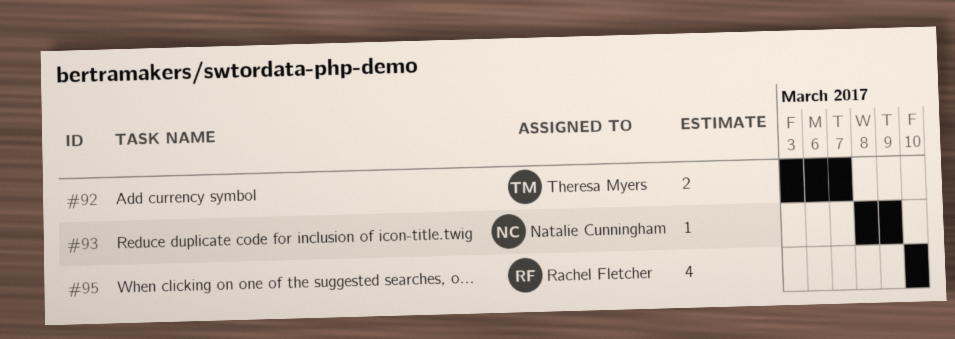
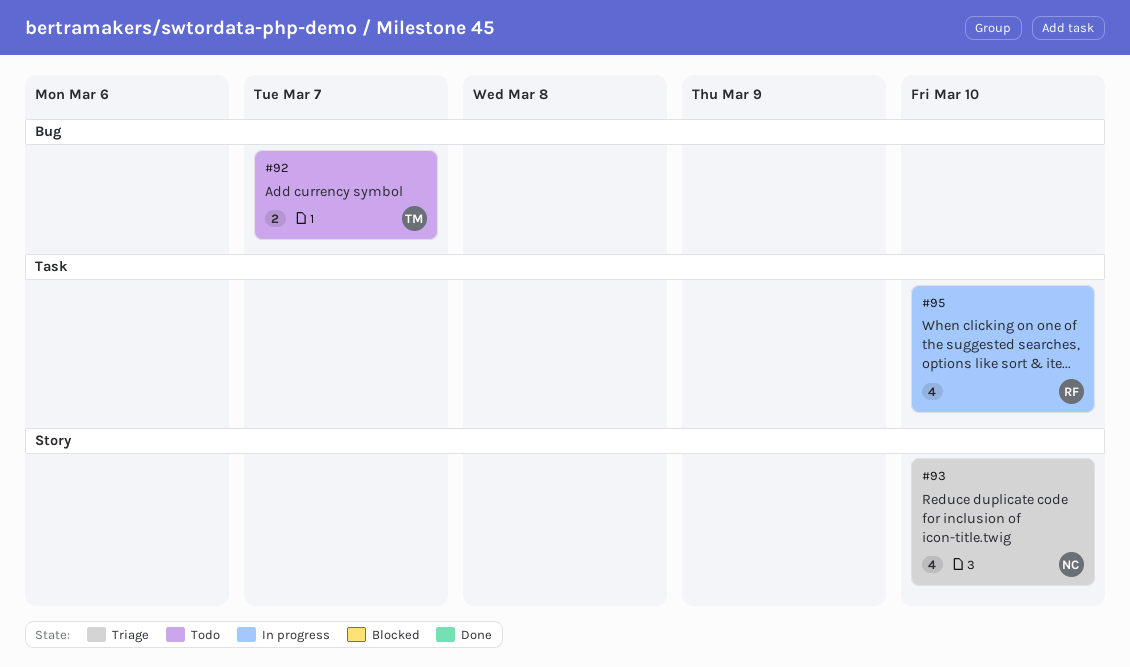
#93, estimate: 1 -> 4
#93, due: Mar 9 -> Mar 10

